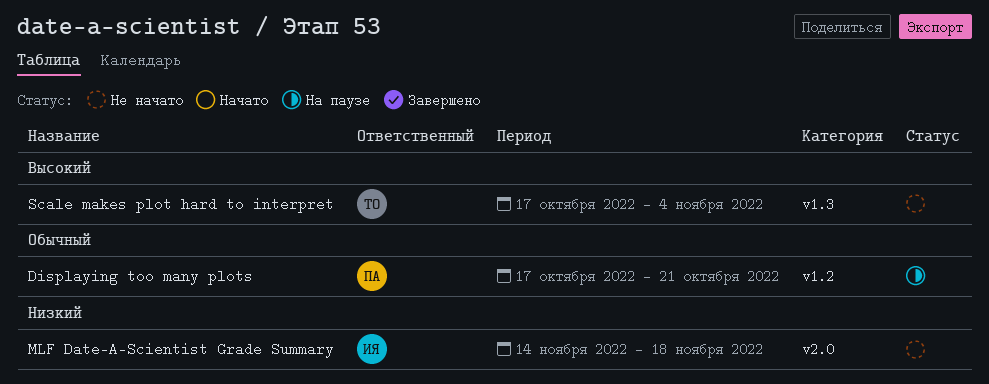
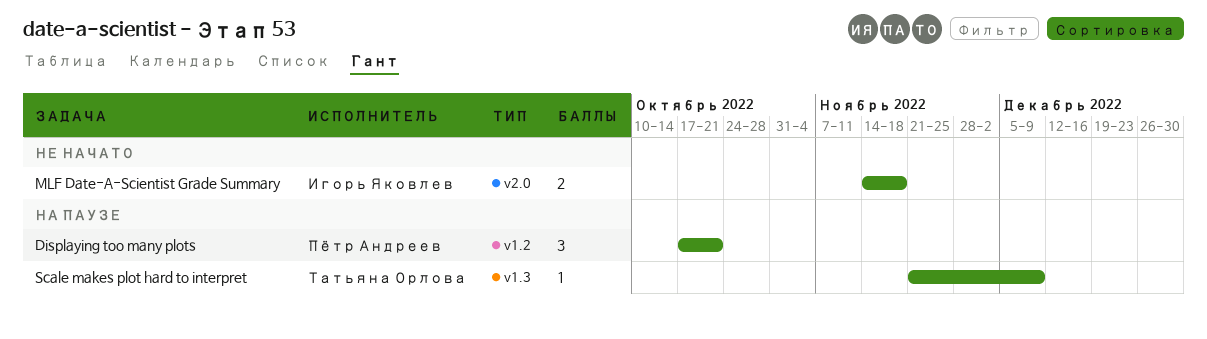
Scale makes plot hard to interpret, status: Не начато -> На паузе
Scale makes plot hard to interpret, start: Oct 17 -> Nov 21
Scale makes plot hard to interpret, due: Nov 4 -> Dec 9

